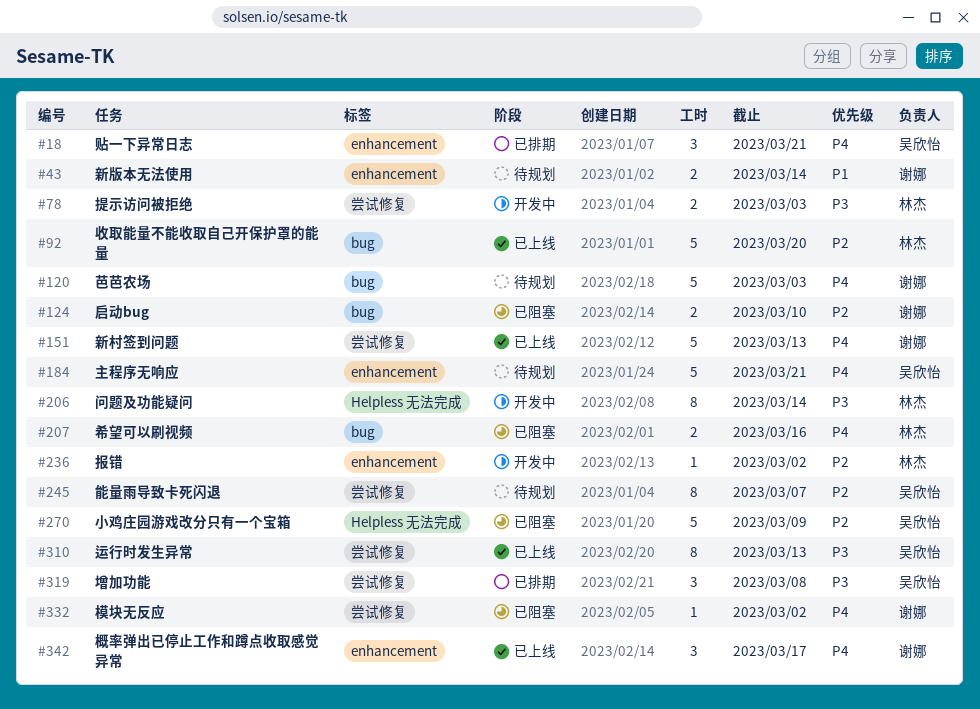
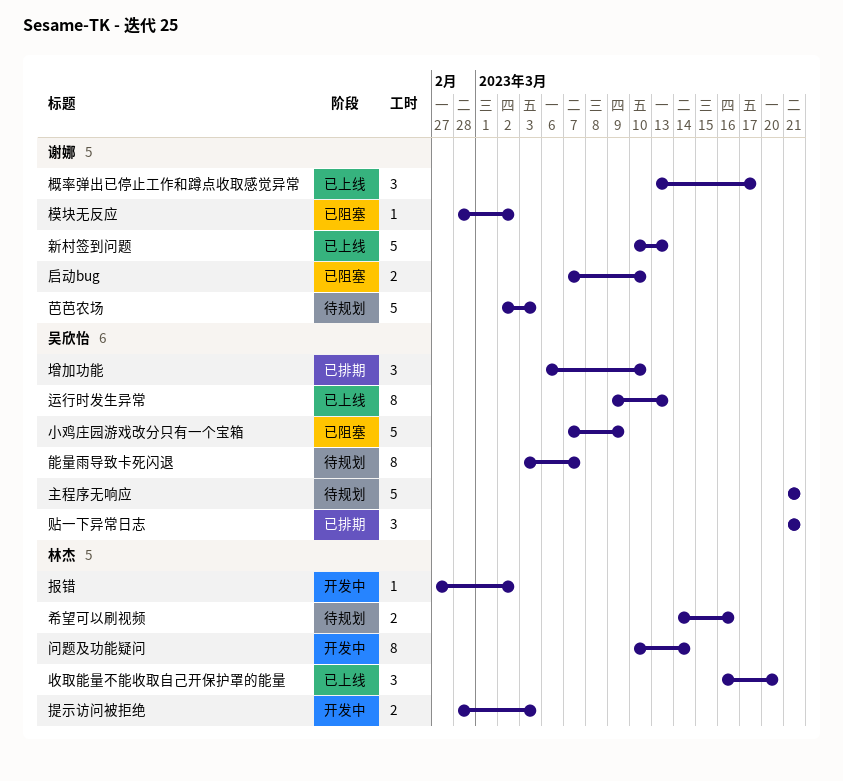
增加功能, due: Mar 8 -> Mar 10
希望可以刷视频, status: 已阻塞 -> 待规划
收取能量不能收取自己开保护罩的能量, estimate: 5 -> 3
新版本无法使用: present -> none

